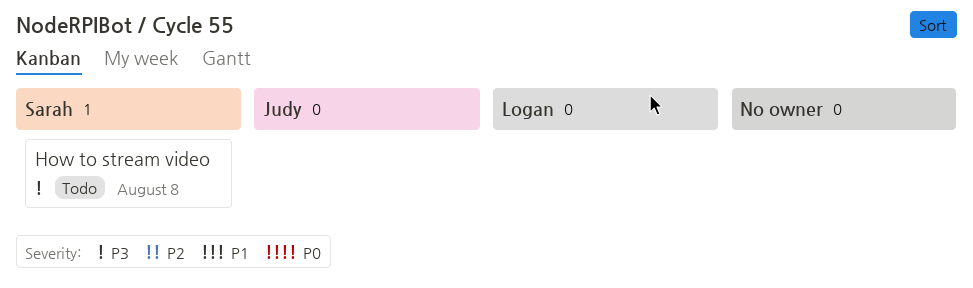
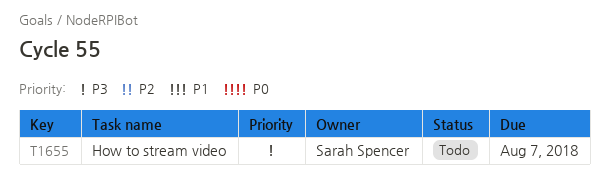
How to stream video, due: Aug 8 -> Aug 7

